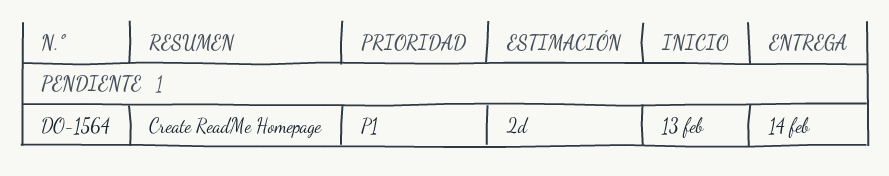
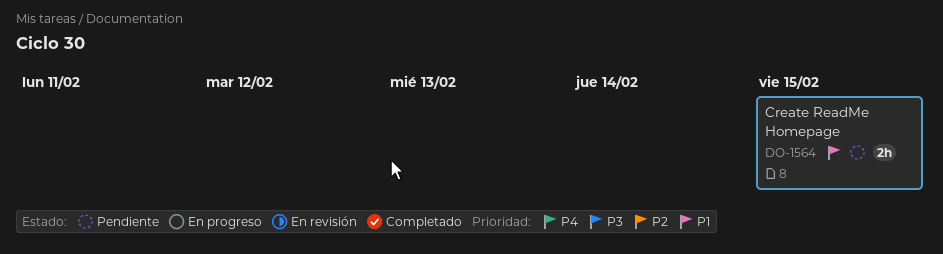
DO-1564, estimate: 2d -> 2h
DO-1564, due: Feb 14 -> Feb 15

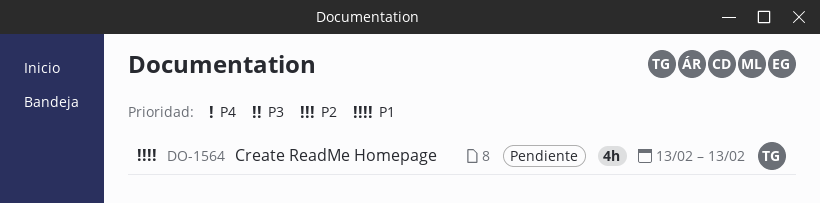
DO-1564, estimate: 2h -> 4h
DO-1564, due: Feb 15 -> Feb 13

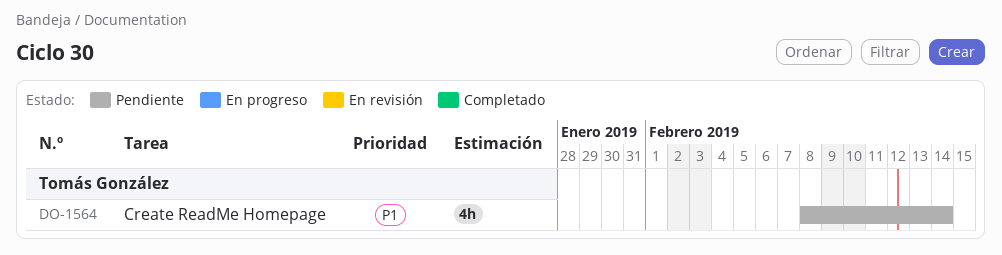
DO-1564, start: Feb 13 -> Feb 8
DO-1564, due: Feb 13 -> Feb 14

